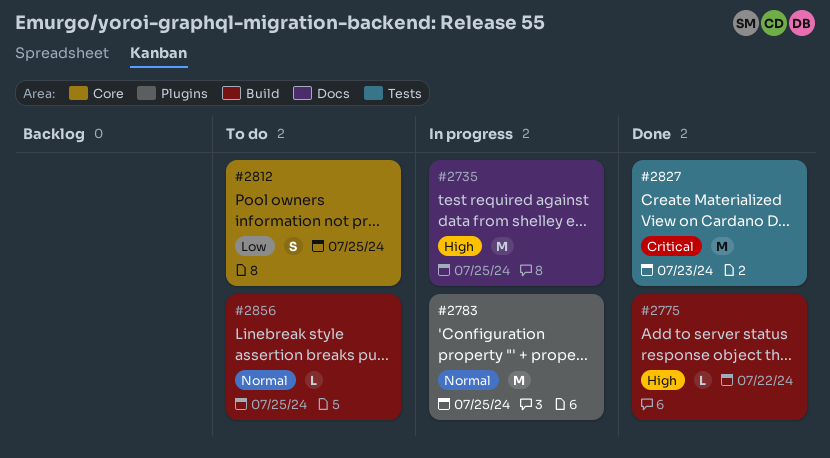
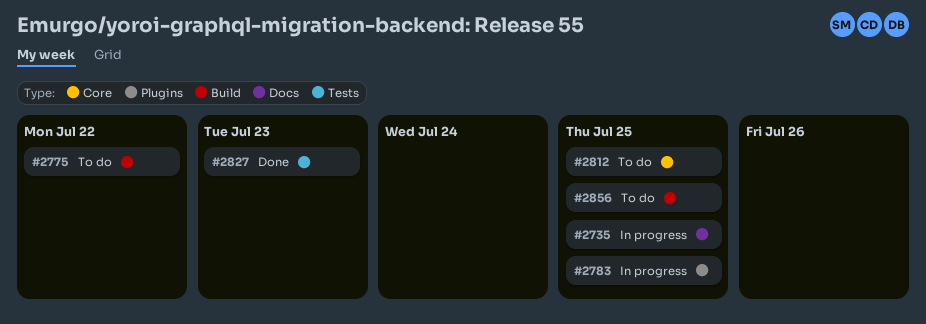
#2775, status: Done -> To do

